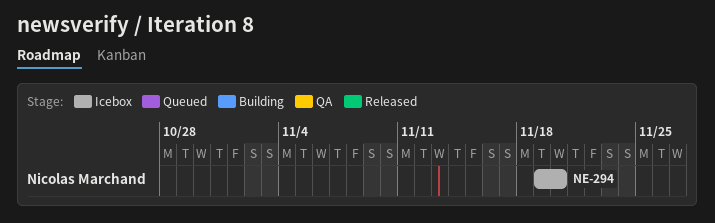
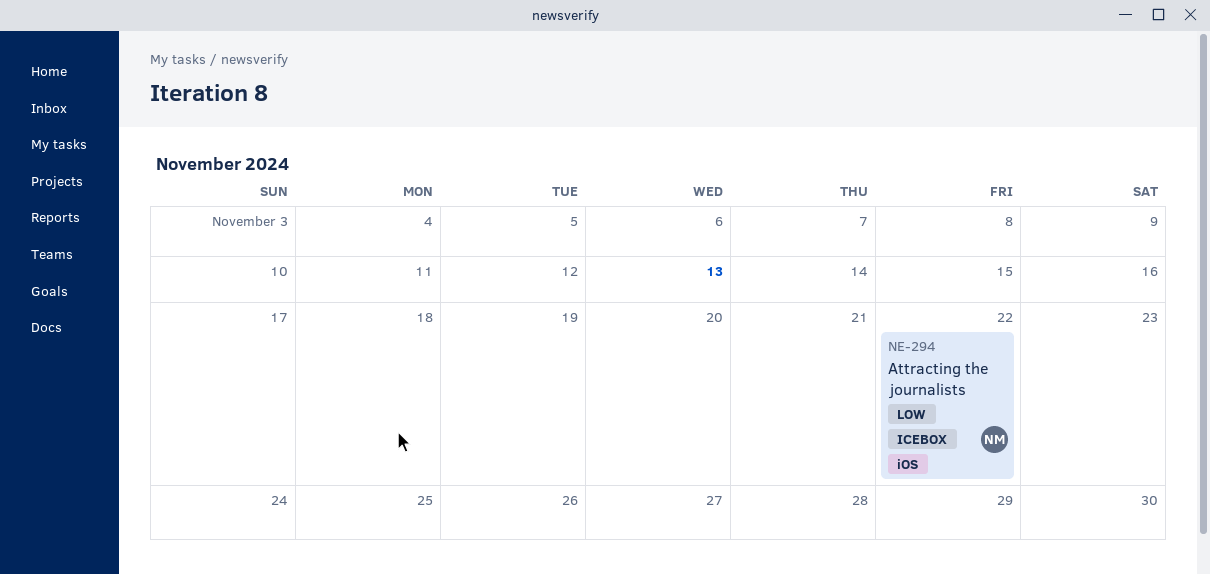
NE-294, due: Nov 20 -> Nov 22

